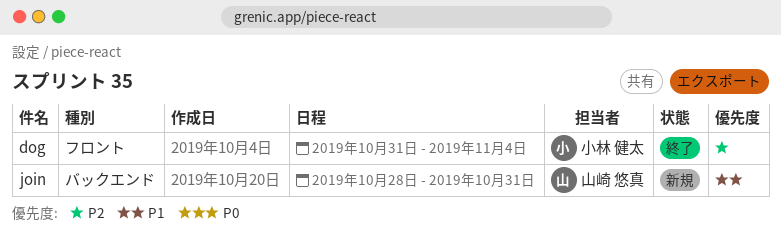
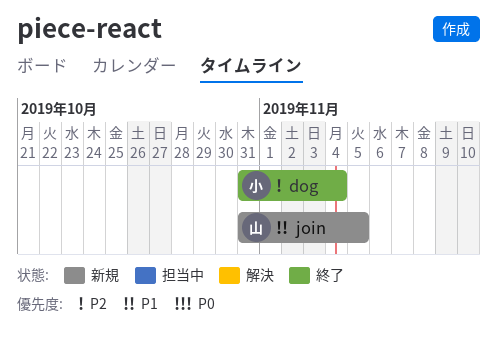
join, start: Oct 28 -> Oct 31
join, due: Oct 31 -> Nov 5

